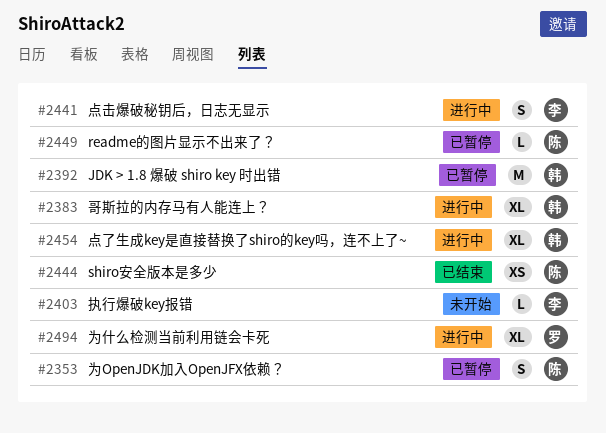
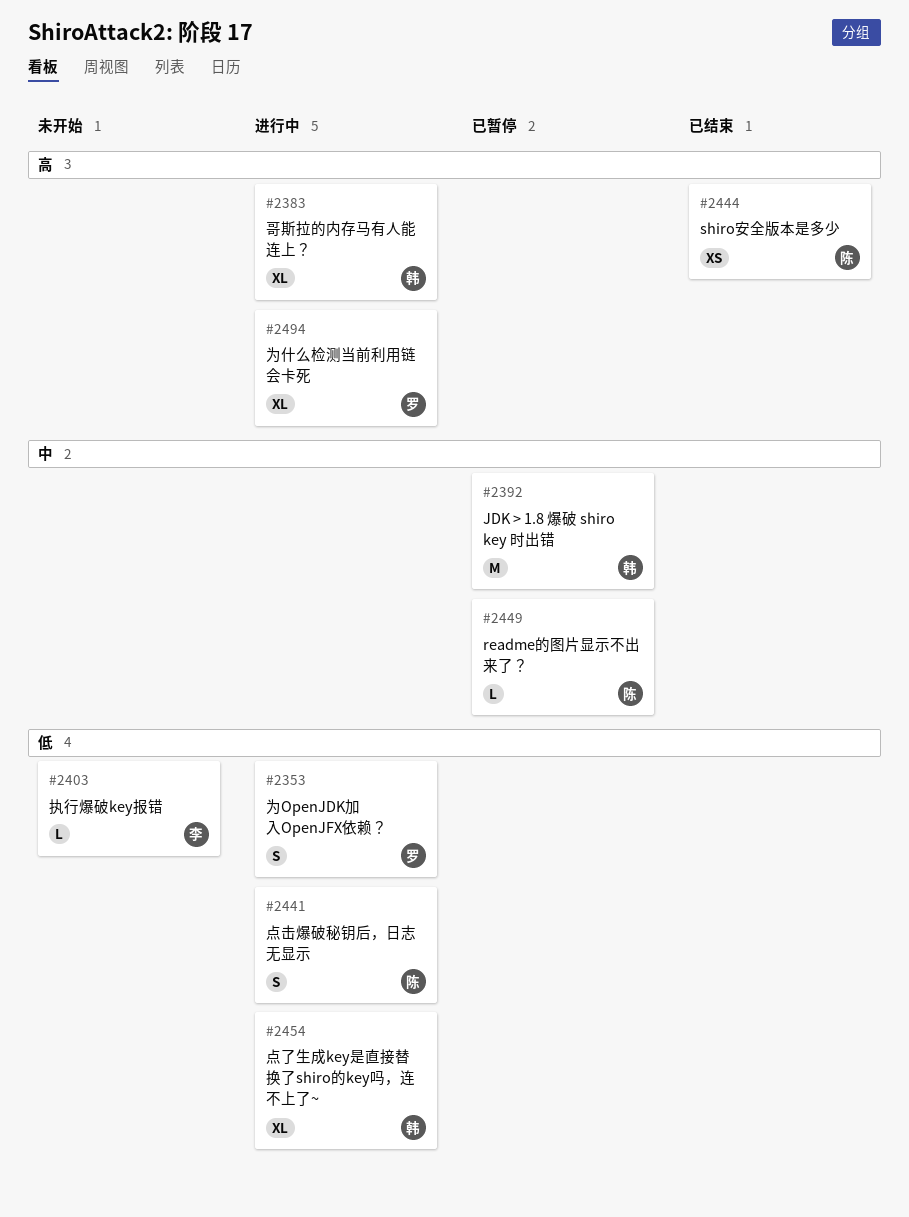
#2353, status: 已暂停 -> 进行中
#2353, owner: 陈 -> 罗
#2441, owner: 李 -> 陈

